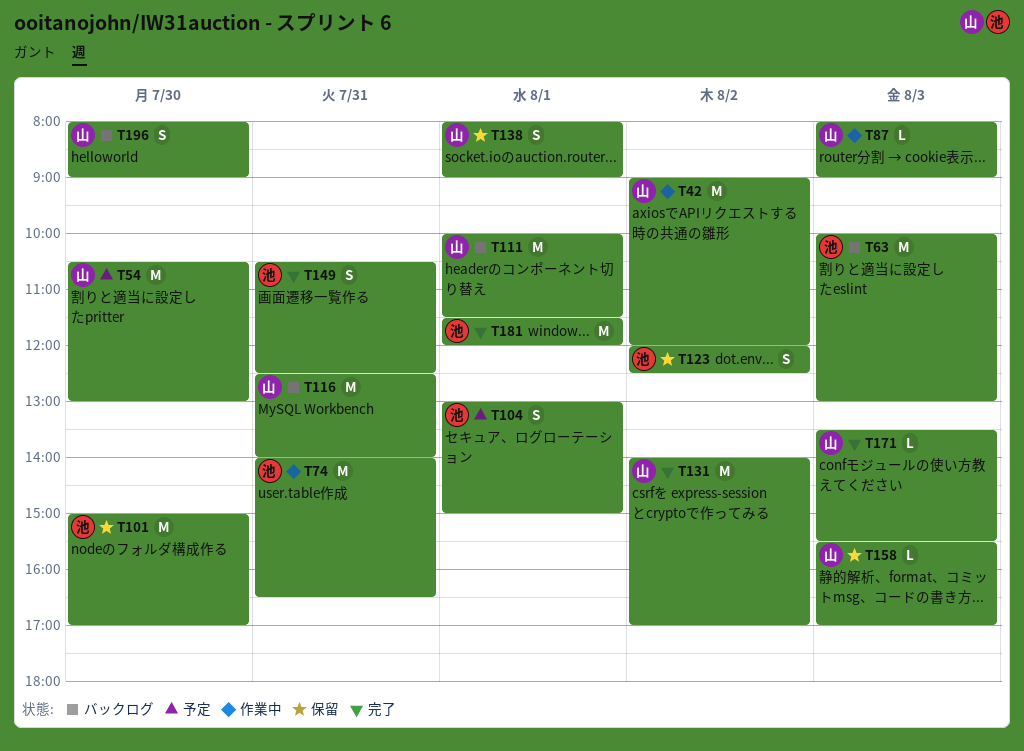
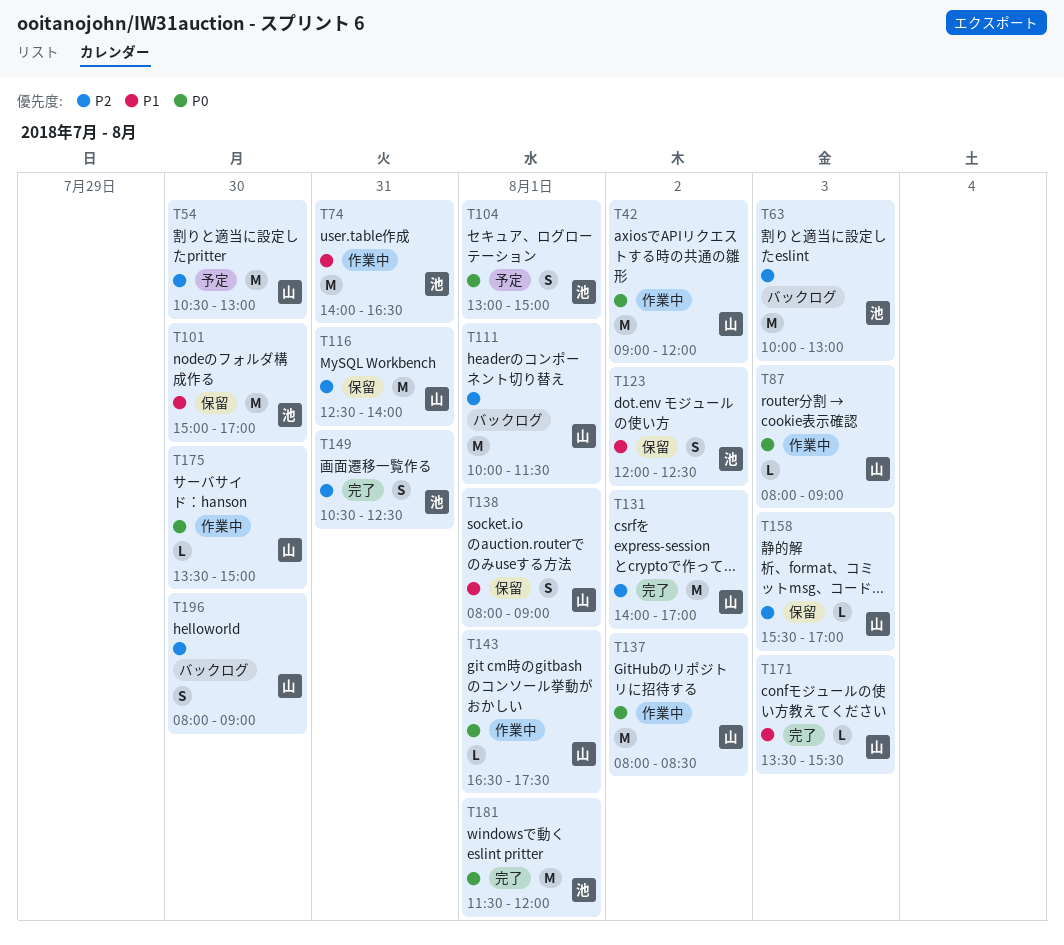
T116, status: バックログ -> 保留
T137: none -> present
T143: none -> present
T175: none -> present

